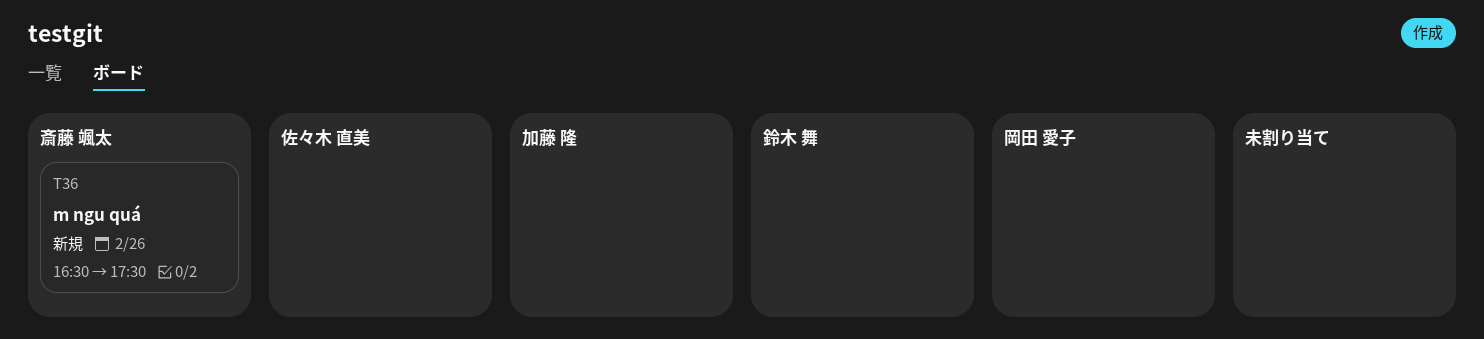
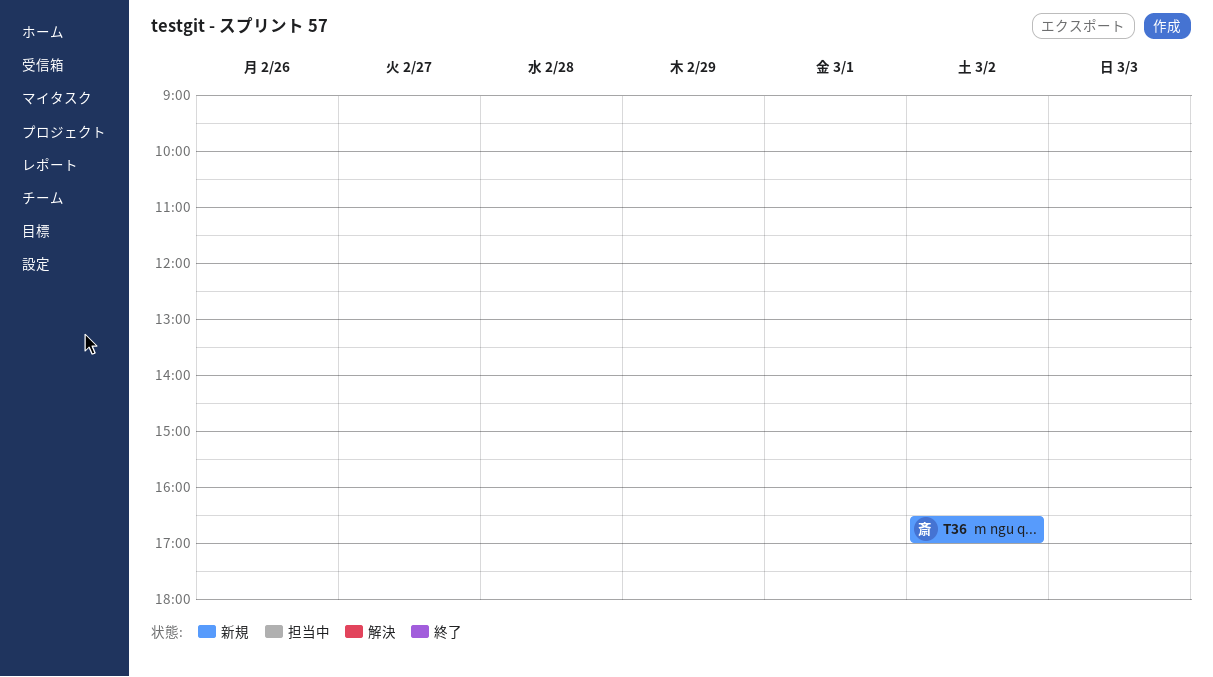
T36, day: Feb 26 -> Mar 2
T36, ends: 17:30 -> 17:00

